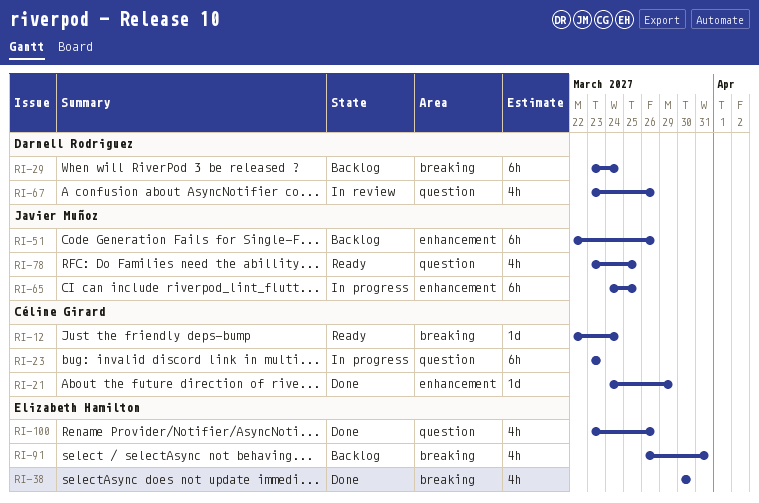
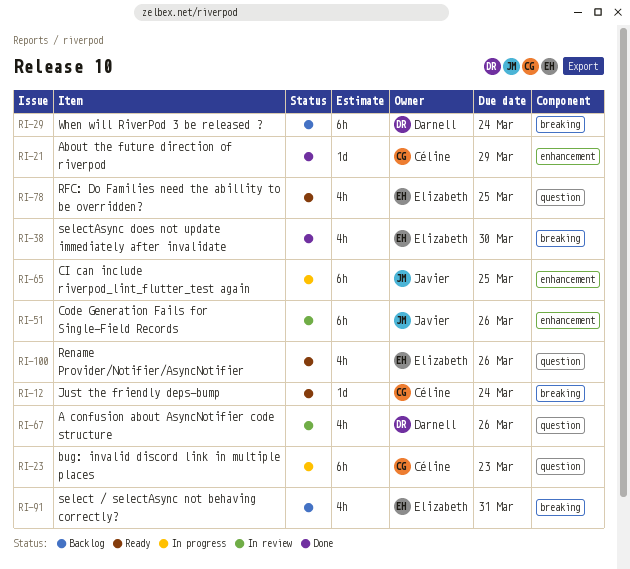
RI-51, status: Backlog -> In review
RI-78, owner: Javier Muñoz -> Elizabeth Hamilton
RI-100, status: Done -> Ready

